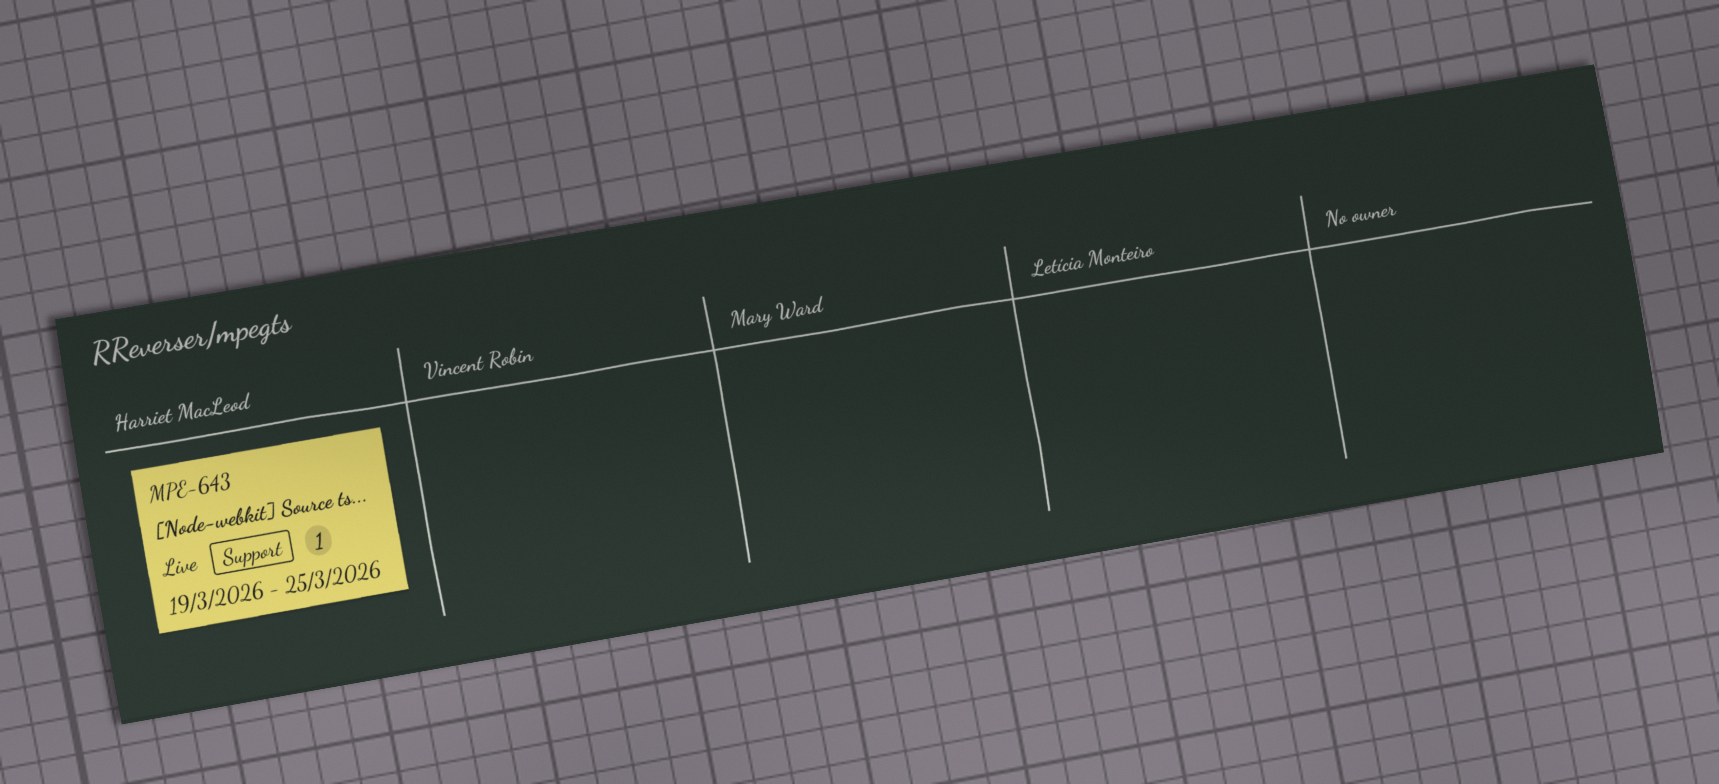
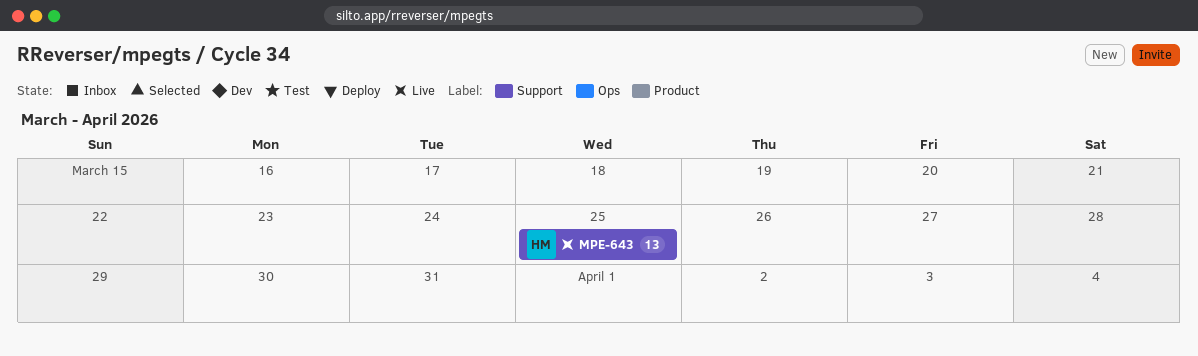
MPE-643, estimate: 1 -> 13
MPE-643, start: Mar 19 -> Mar 25

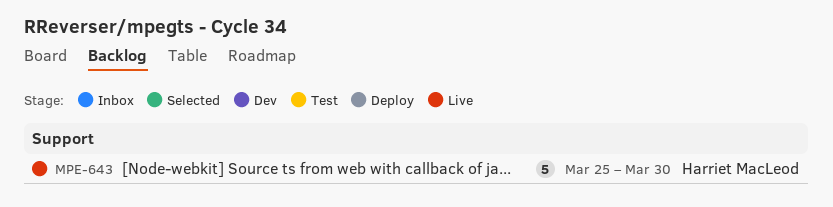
MPE-643, estimate: 13 -> 5
MPE-643, due: Mar 25 -> Mar 30

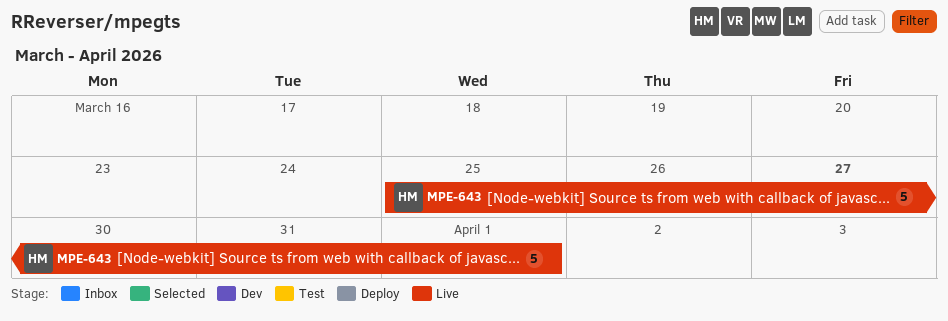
MPE-643, due: Mar 30 -> Apr 1

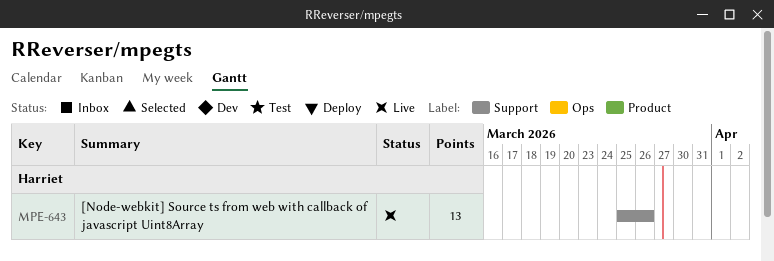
MPE-643, estimate: 5 -> 13
MPE-643, due: Apr 1 -> Mar 26

